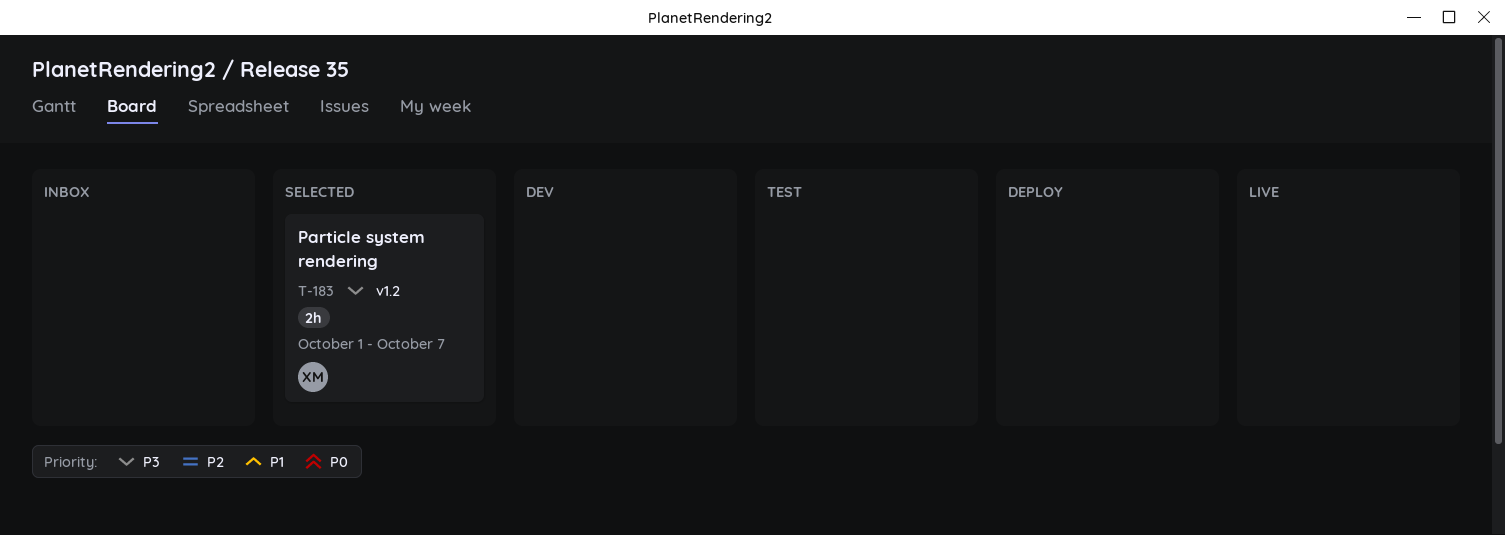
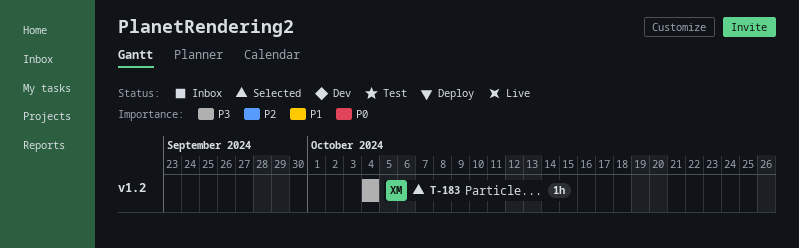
T-183, estimate: 2h -> 1h
T-183, start: Oct 1 -> Oct 4
T-183, due: Oct 7 -> Oct 4

